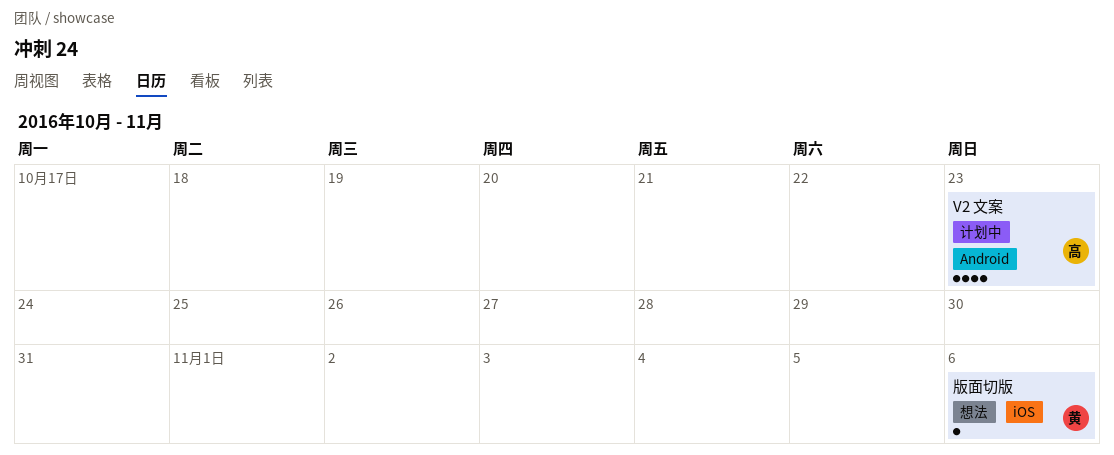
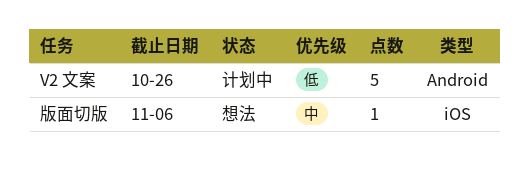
V2 文案, estimate: 4 -> 5
V2 文案, due: Oct 23 -> Oct 26

